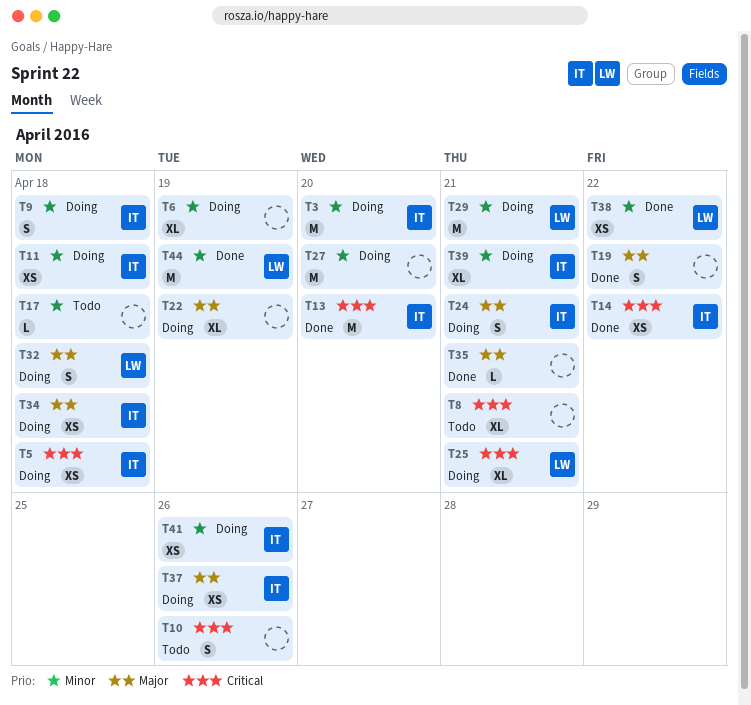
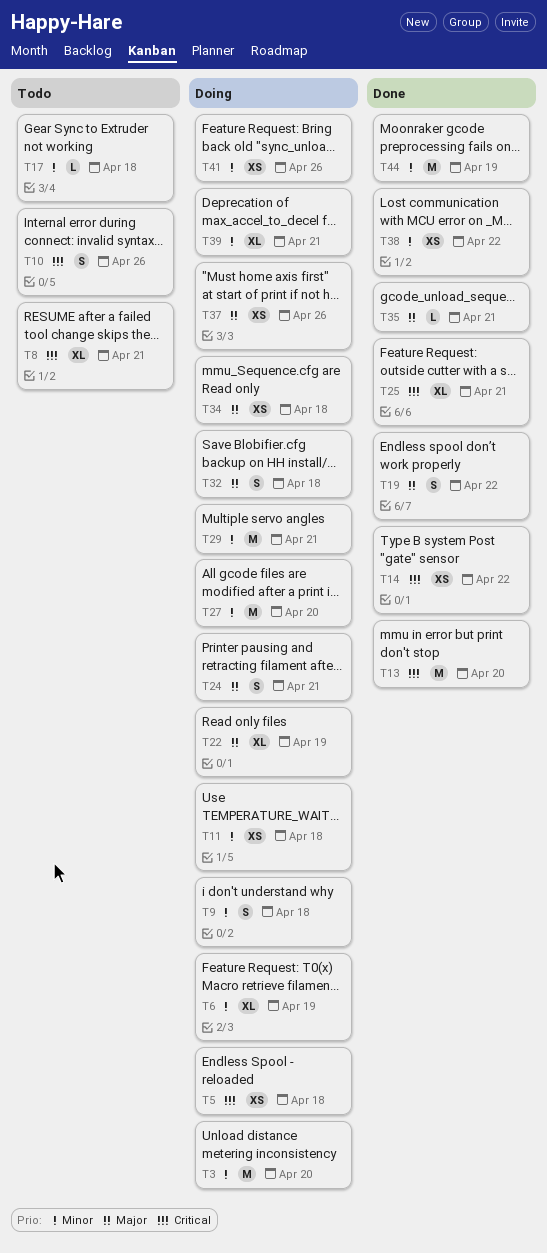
T25, status: Doing -> Done

